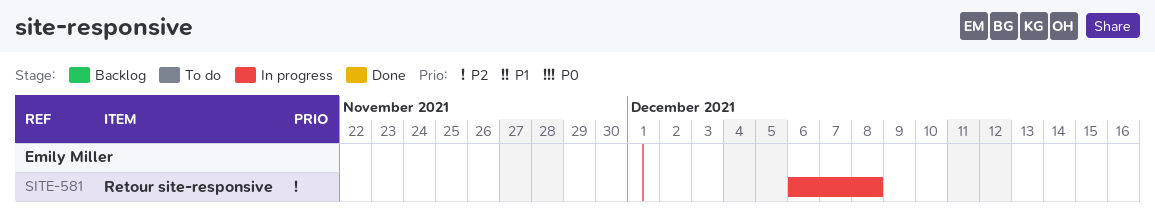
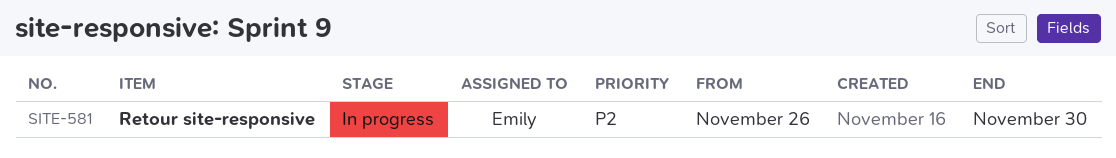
SITE-581, start: Dec 6 -> Nov 26
SITE-581, due: Dec 8 -> Nov 30

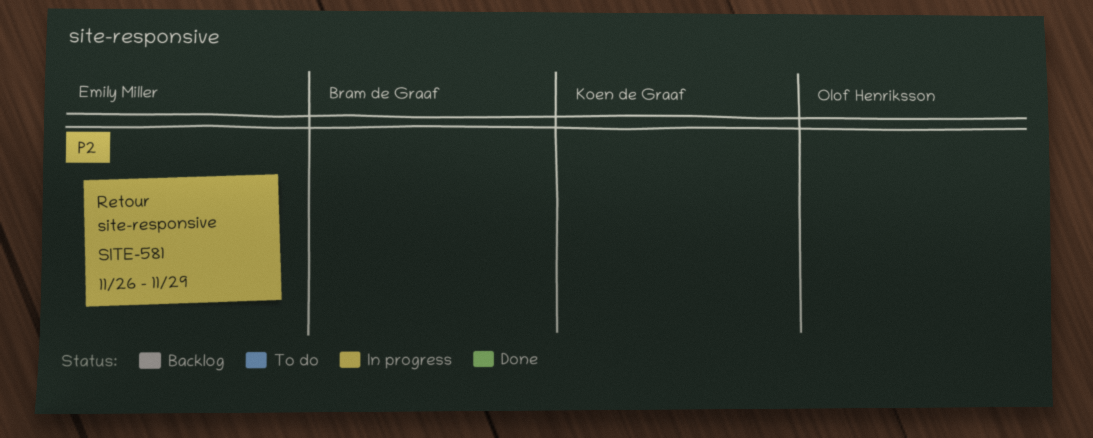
SITE-581, due: Nov 30 -> Nov 29

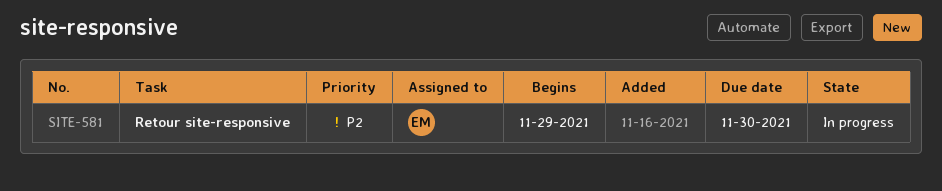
SITE-581, start: Nov 26 -> Nov 29
SITE-581, due: Nov 29 -> Nov 30

